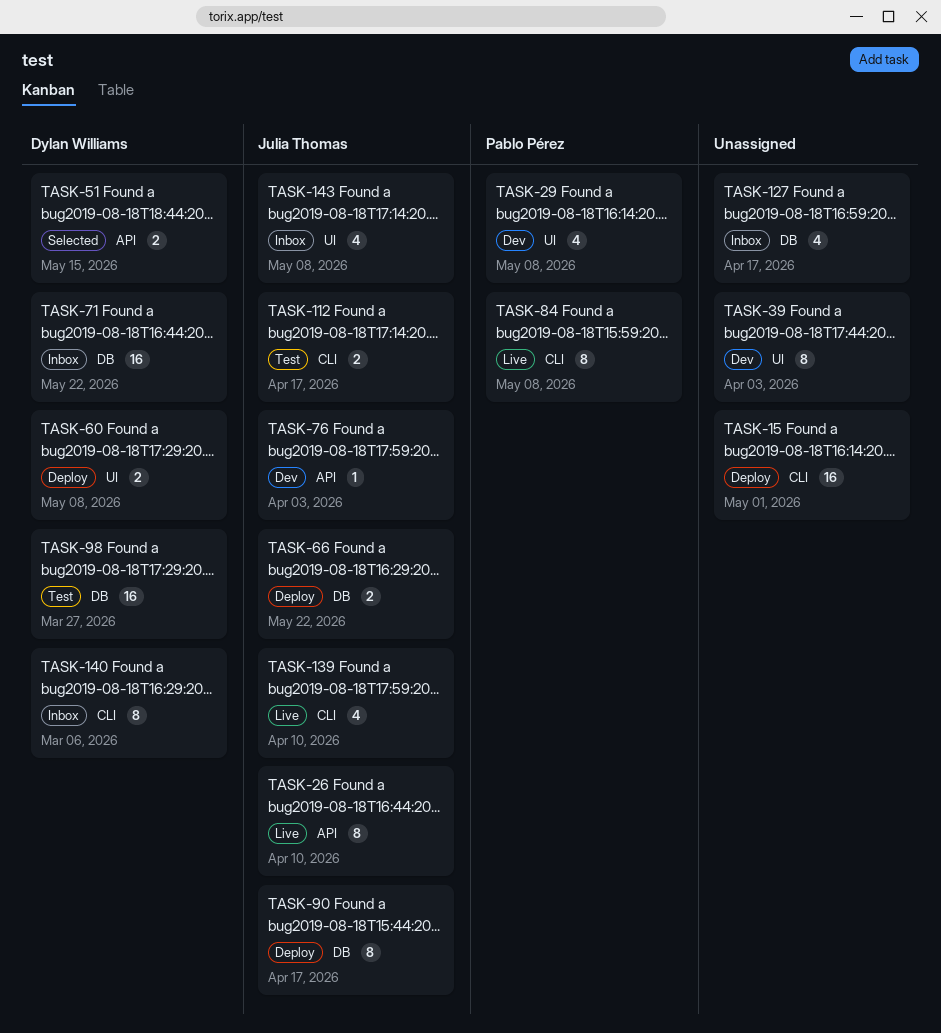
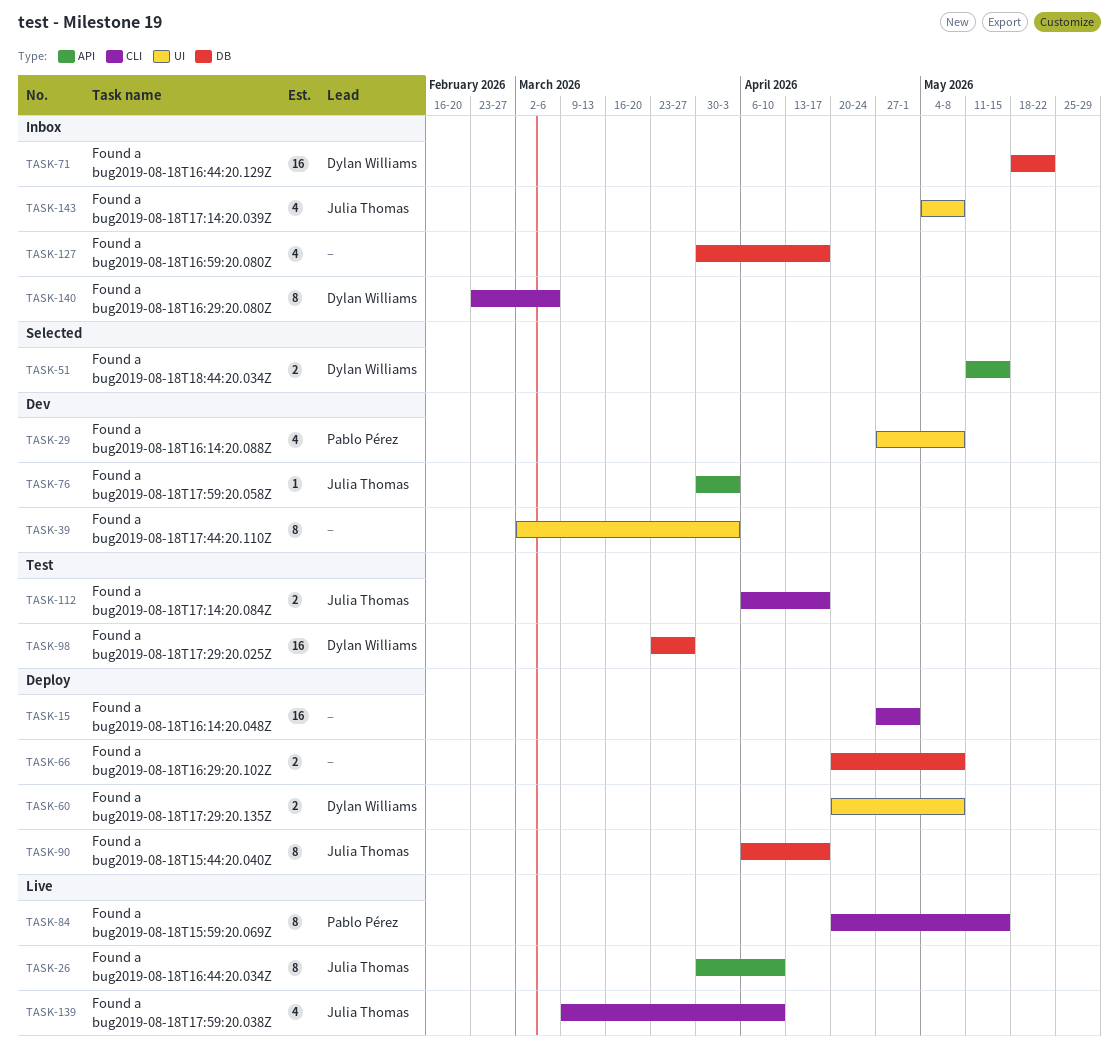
TASK-66, owner: Julia Thomas -> none
TASK-66, due: May 22 -> May 8
TASK-84, due: May 8 -> May 15

